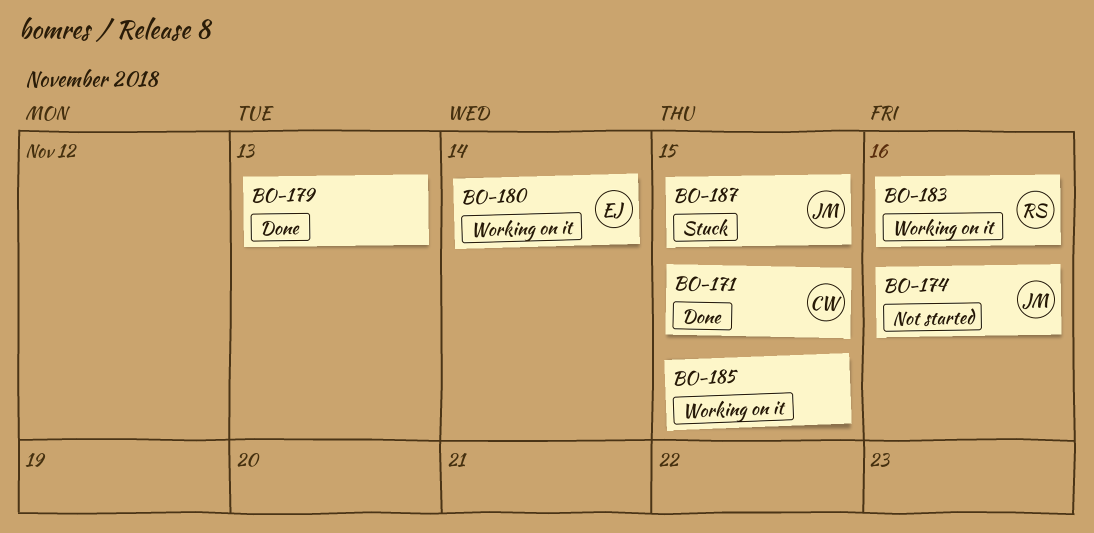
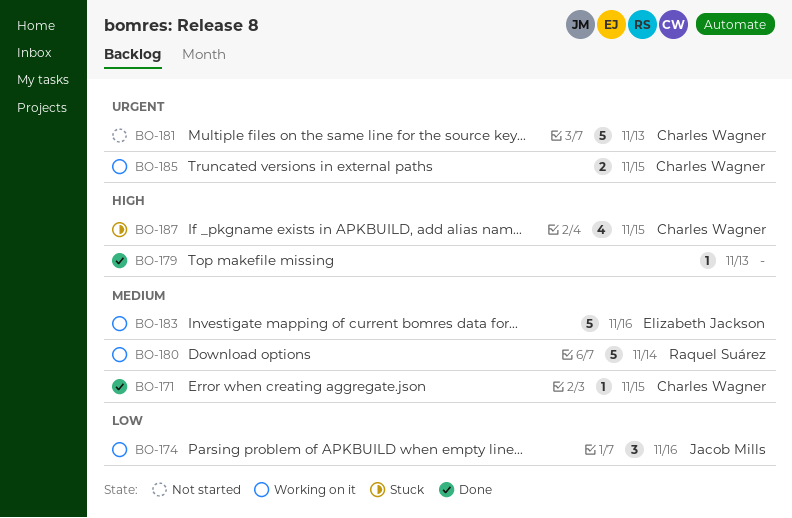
BO-174, status: Not started -> Working on it
BO-180, owner: Elizabeth Jackson -> Raquel Suárez
BO-181: none -> present
BO-183, owner: Raquel Suárez -> Elizabeth Jackson
BO-185, owner: none -> Charles Wagner
BO-187, owner: Jacob Mills -> Charles Wagner

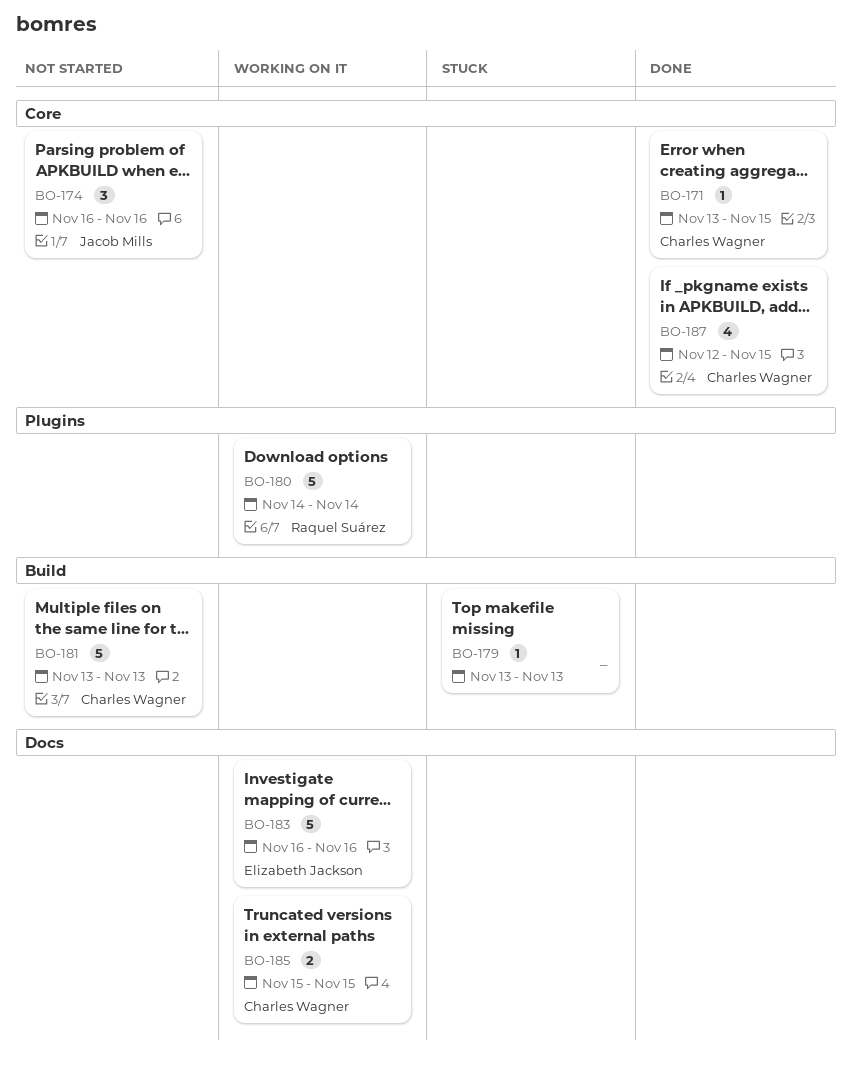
BO-174, status: Working on it -> Not started
BO-179, status: Done -> Stuck
BO-187, status: Stuck -> Done

